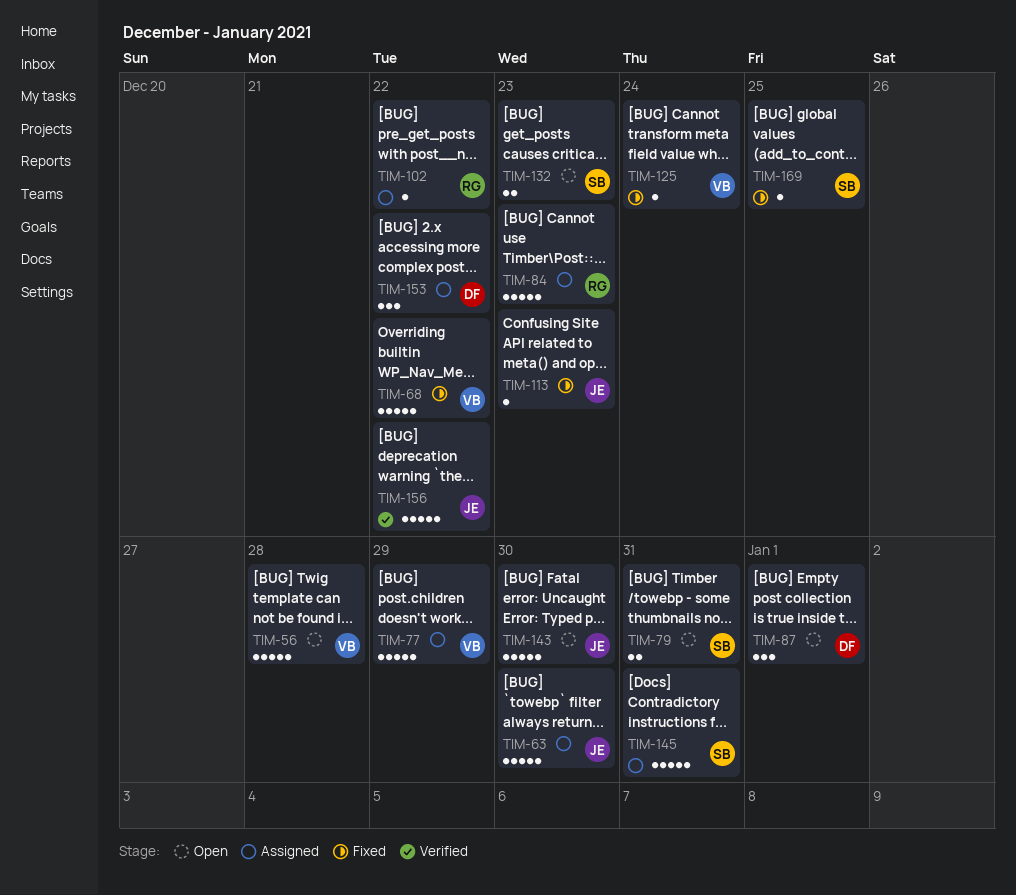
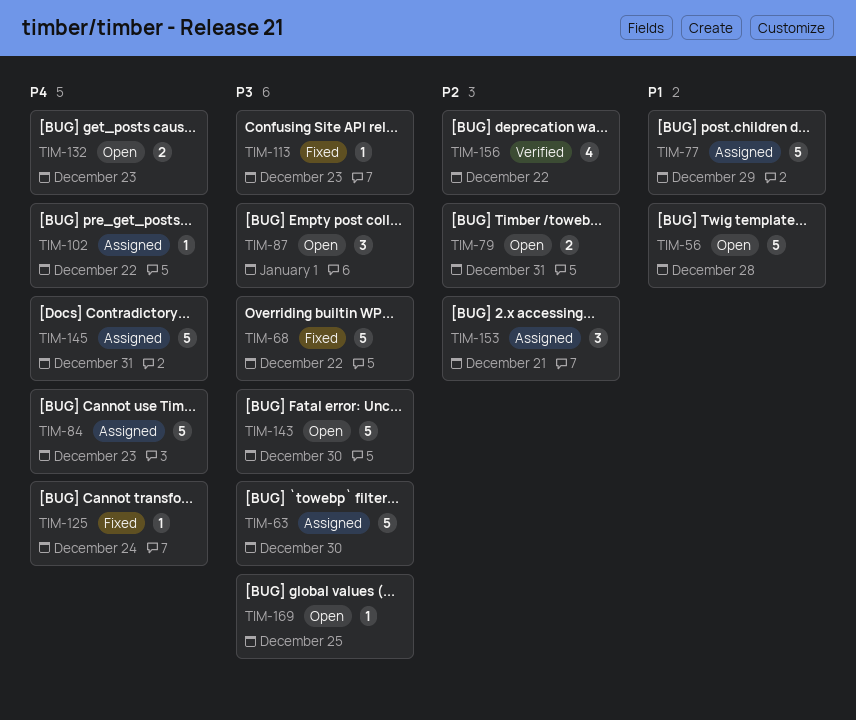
TIM-153, due: Dec 22 -> Dec 21
TIM-156, estimate: 5 -> 4
TIM-169, status: Fixed -> Open

